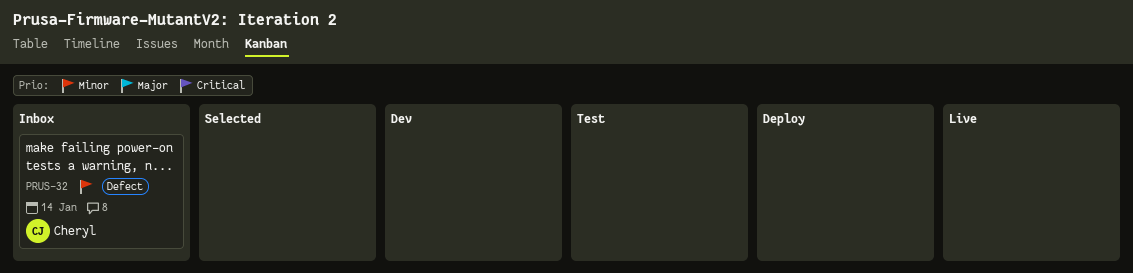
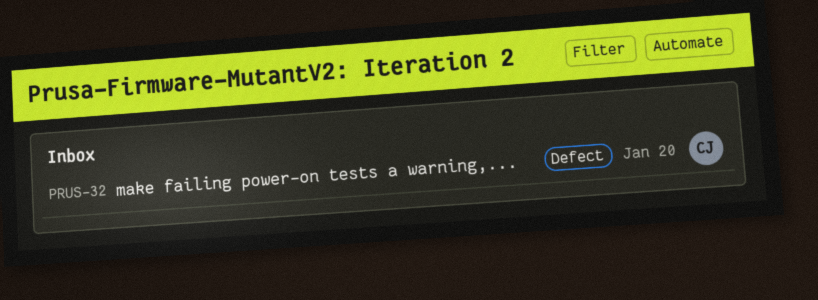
PRUS-32, due: Jan 14 -> Jan 20

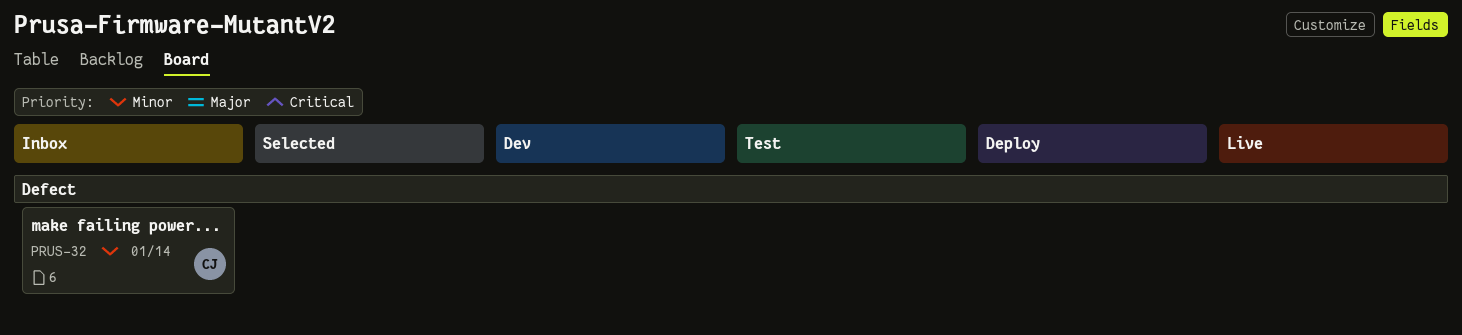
PRUS-32, due: Jan 20 -> Jan 14

